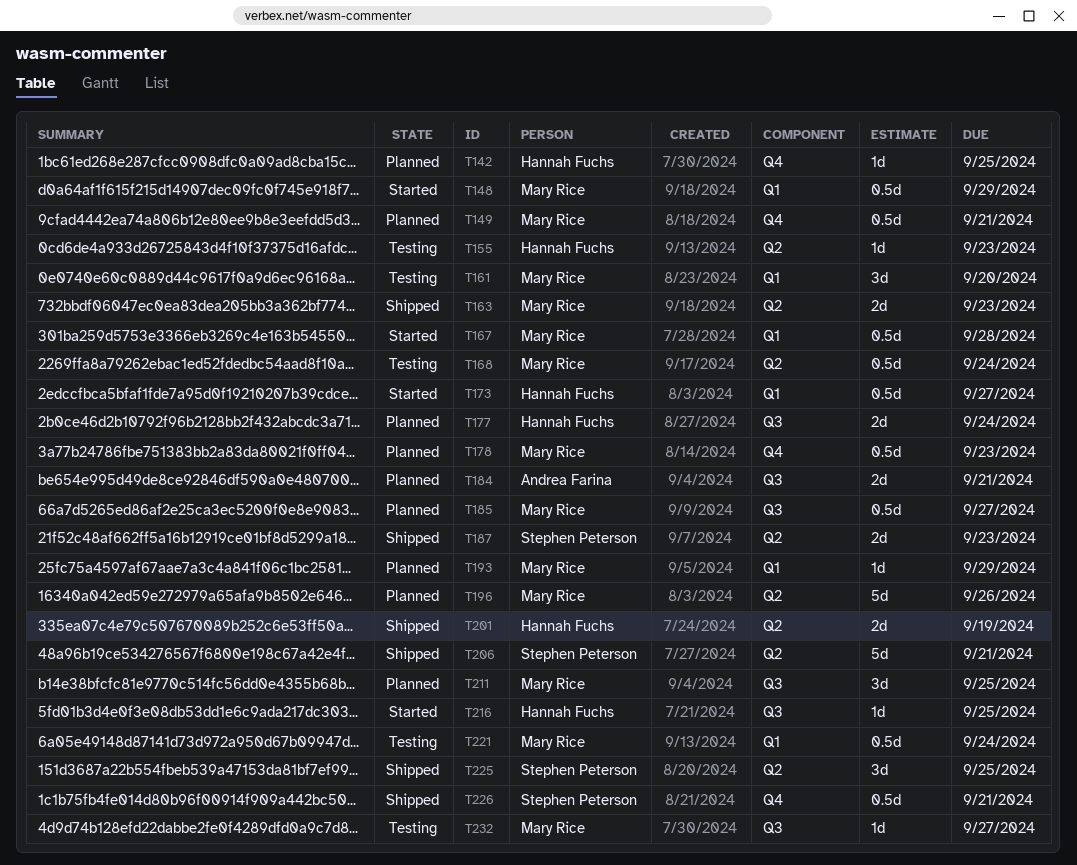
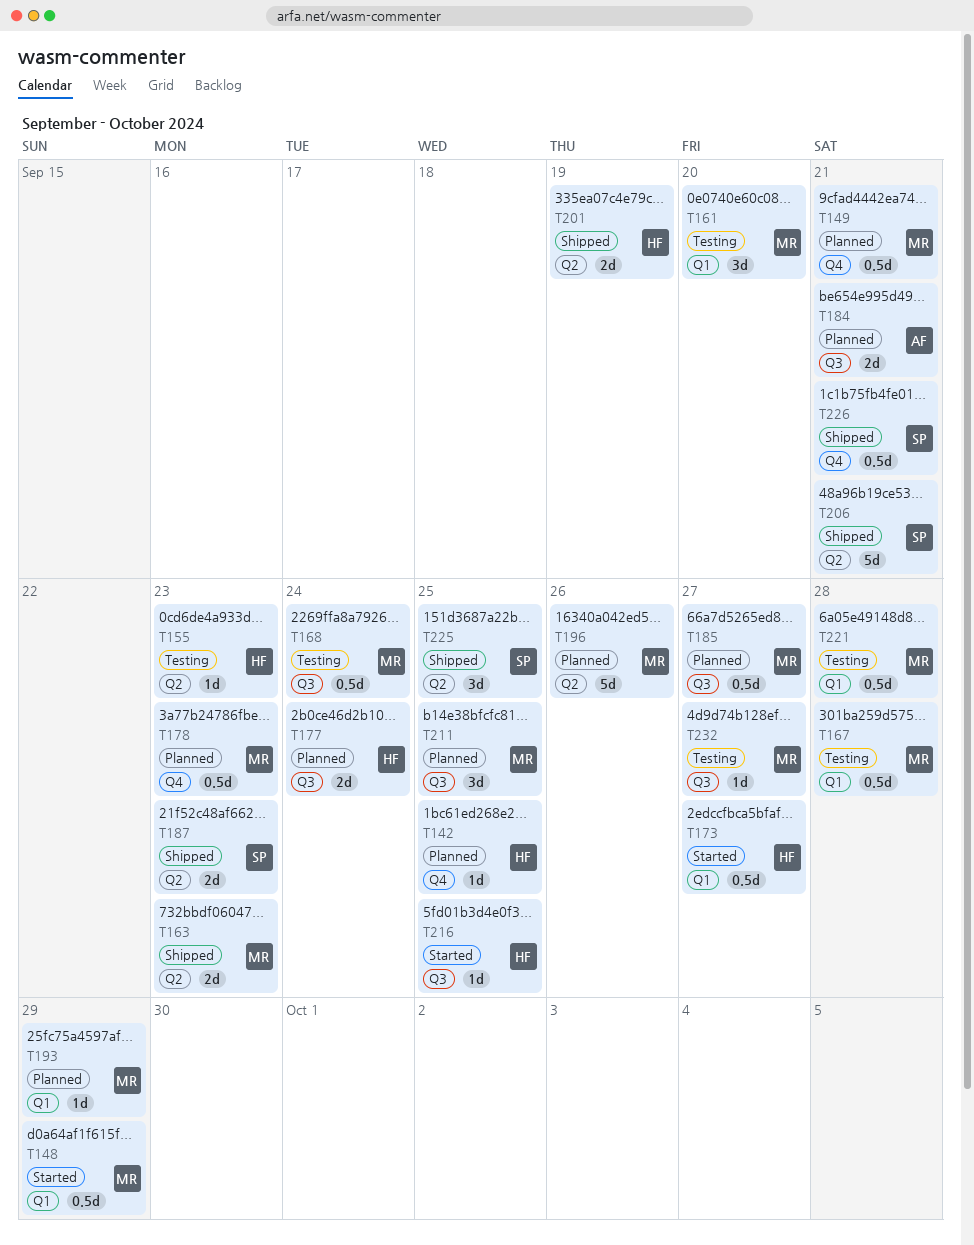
T167, status: Started -> Testing
T168, label: Q2 -> Q3
T221, due: Sep 24 -> Sep 28

